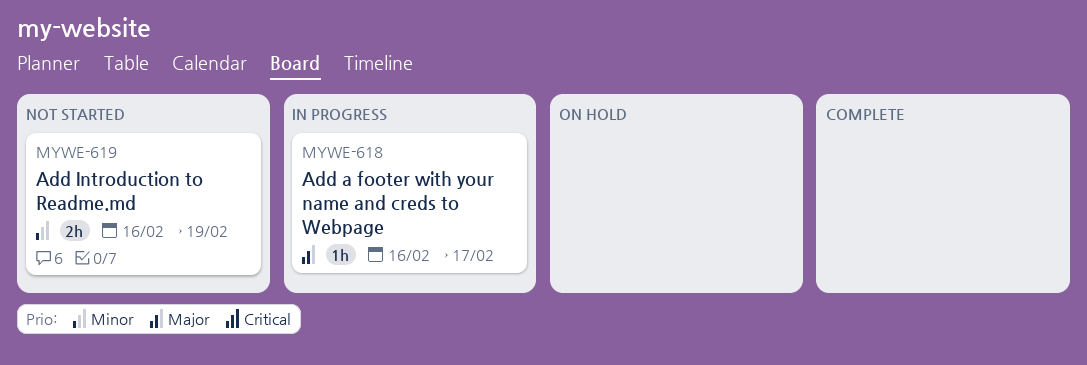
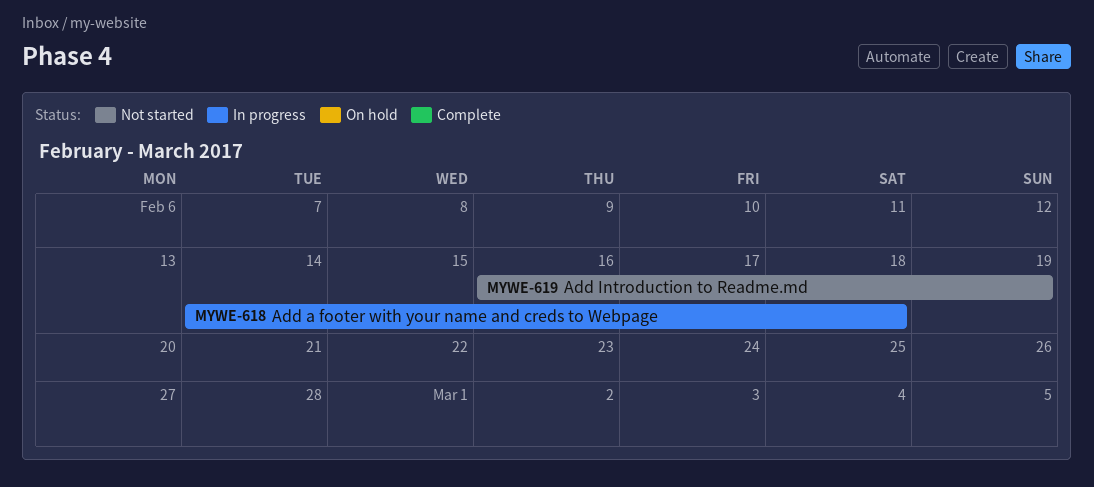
MYWE-618, start: Feb 16 -> Feb 14
MYWE-618, due: Feb 17 -> Feb 18

